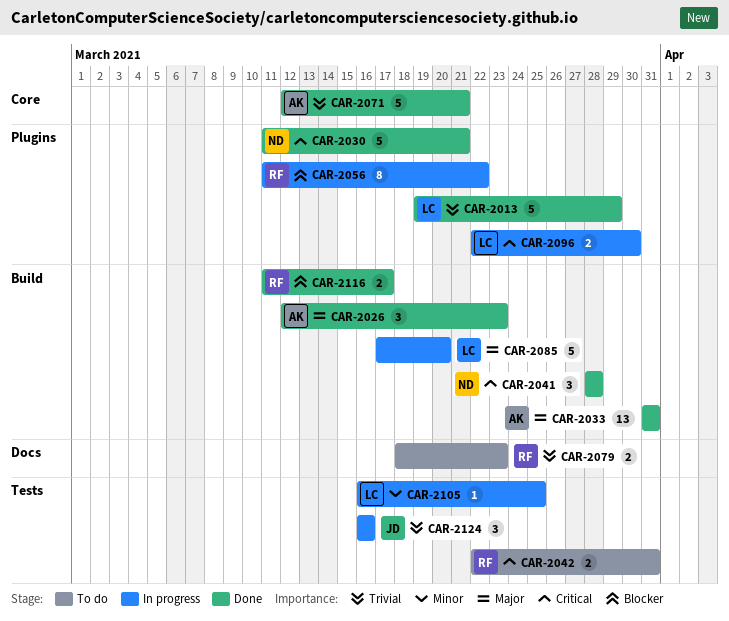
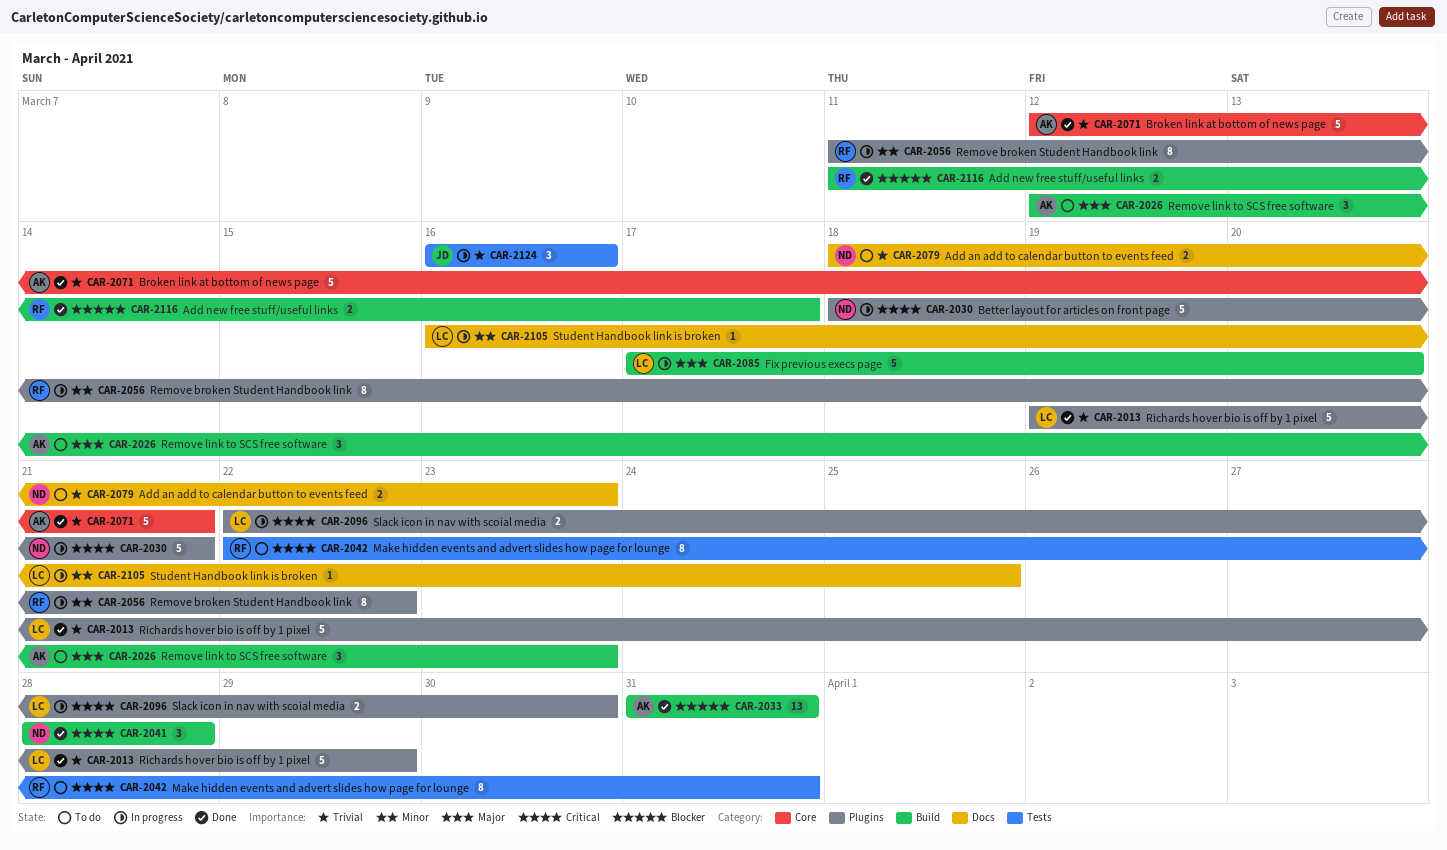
CAR-2026, status: Done -> To do
CAR-2030, status: Done -> In progress
CAR-2030, start: Mar 11 -> Mar 18
CAR-2033, priority: Major -> Blocker
CAR-2042, estimate: 2 -> 8
CAR-2056, priority: Blocker -> Minor
CAR-2079, owner: RF -> ND
CAR-2105, label: Tests -> Docs

